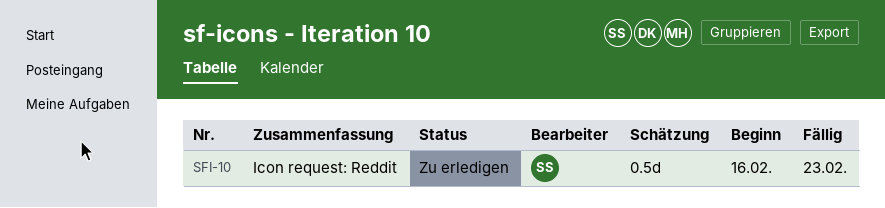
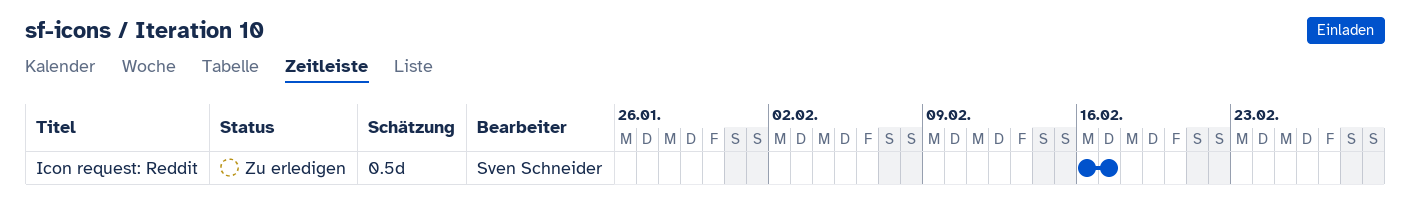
Icon request: Reddit, due: Feb 23 -> Feb 17

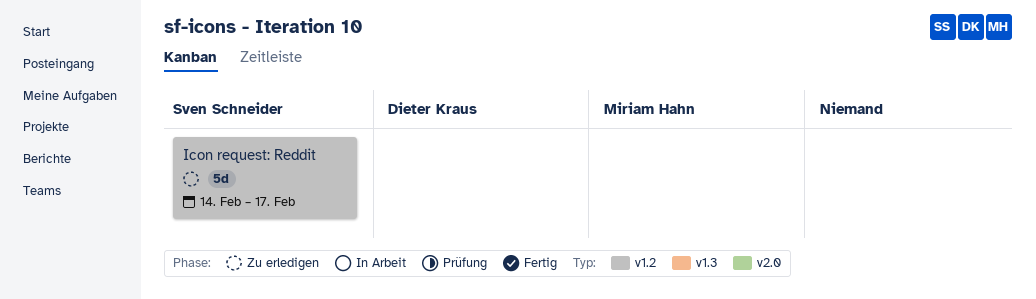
Icon request: Reddit, estimate: 0.5d -> 5d
Icon request: Reddit, start: Feb 16 -> Feb 14

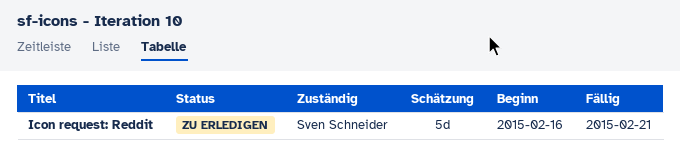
Icon request: Reddit, start: Feb 14 -> Feb 16
Icon request: Reddit, due: Feb 17 -> Feb 21

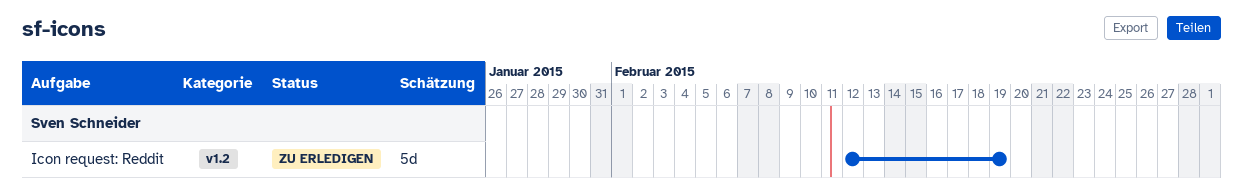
Icon request: Reddit, start: Feb 16 -> Feb 12
Icon request: Reddit, due: Feb 21 -> Feb 19

